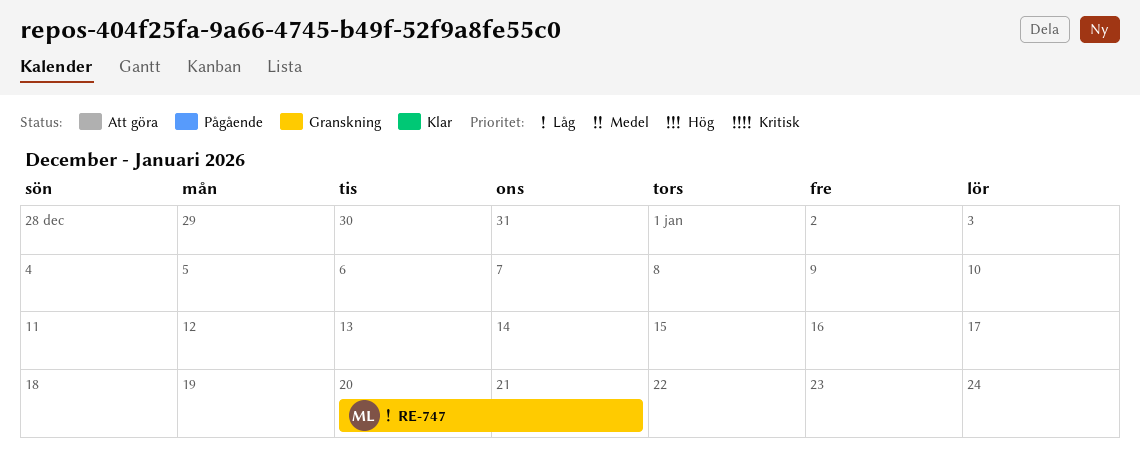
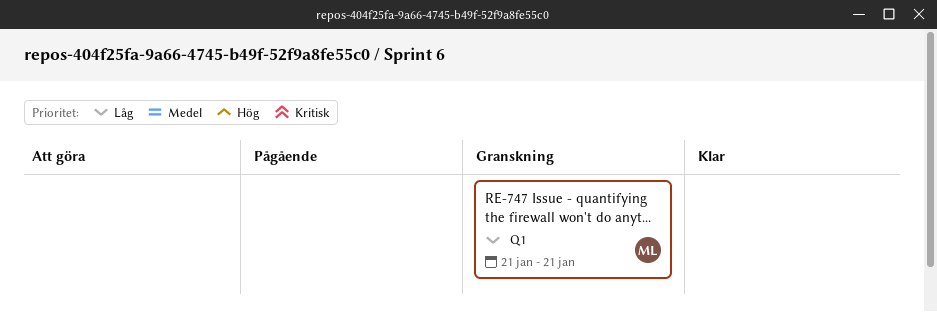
RE-747, start: Jan 20 -> Jan 21

